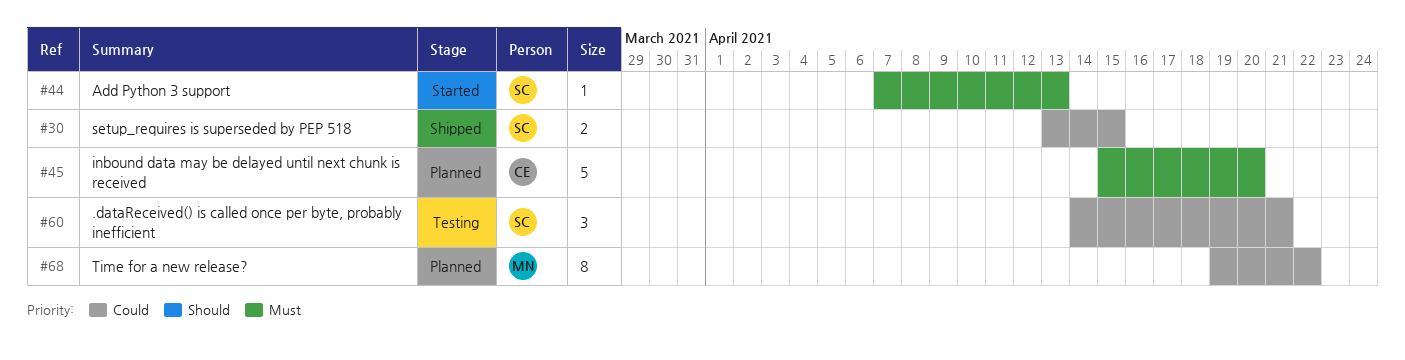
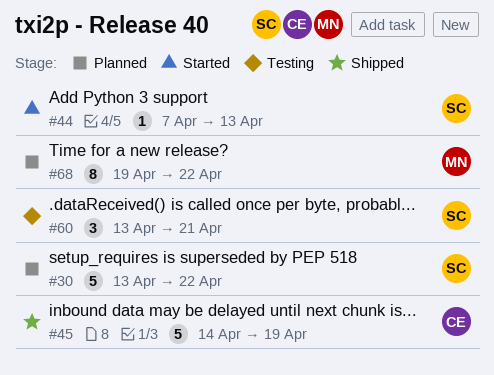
#30, status: Shipped -> Planned
#30, estimate: 2 -> 5
#30, due: Apr 15 -> Apr 22
#45, status: Planned -> Shipped
#45, start: Apr 15 -> Apr 14
#45, due: Apr 20 -> Apr 19
#60, start: Apr 14 -> Apr 13

